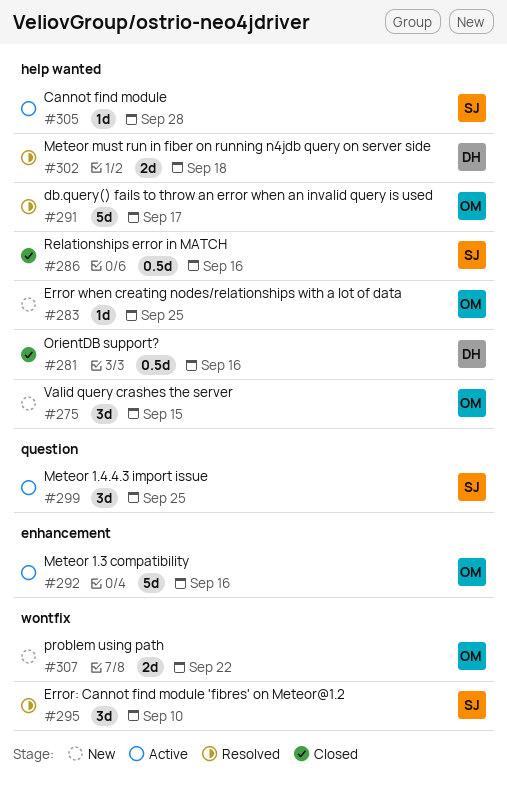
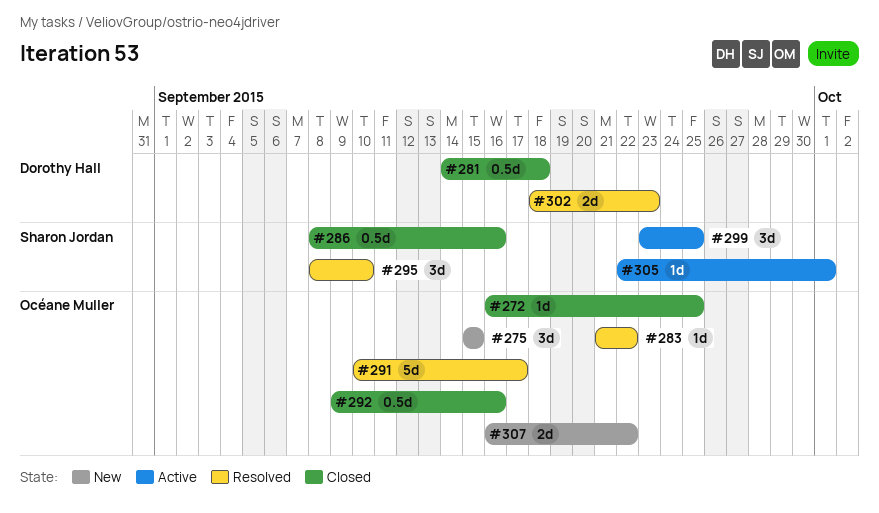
#272: none -> present
#281, due: Sep 16 -> Sep 18
#283, status: New -> Resolved
#283, due: Sep 25 -> Sep 22
#292, status: Active -> Closed
#292, estimate: 5d -> 0.5d
#302, due: Sep 18 -> Sep 23
#305, due: Sep 28 -> Oct 1

